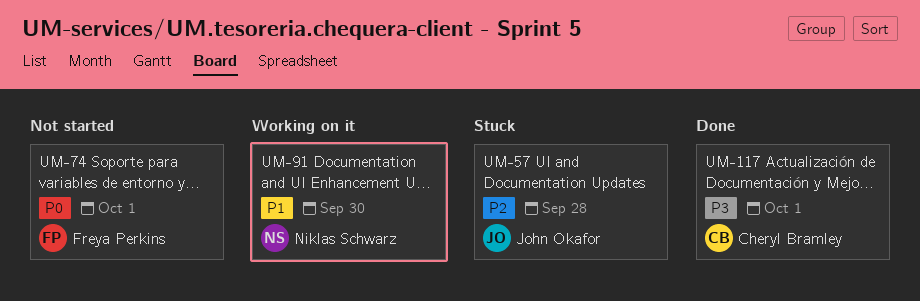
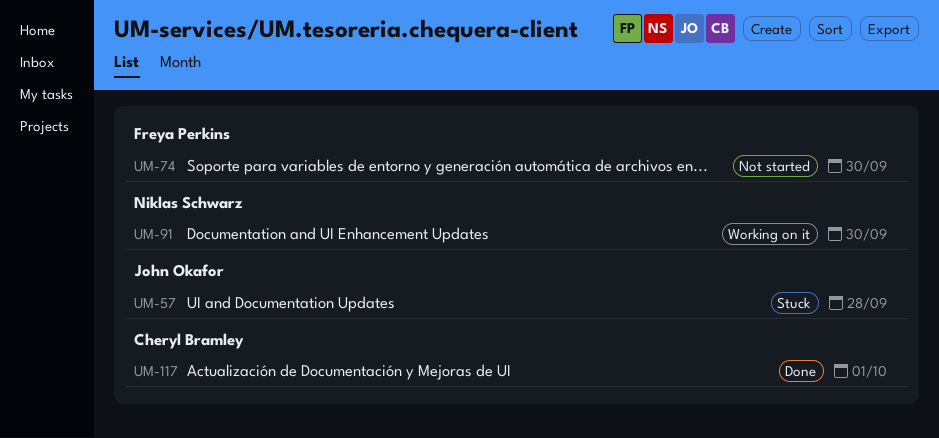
UM-74, due: Oct 1 -> Sep 30

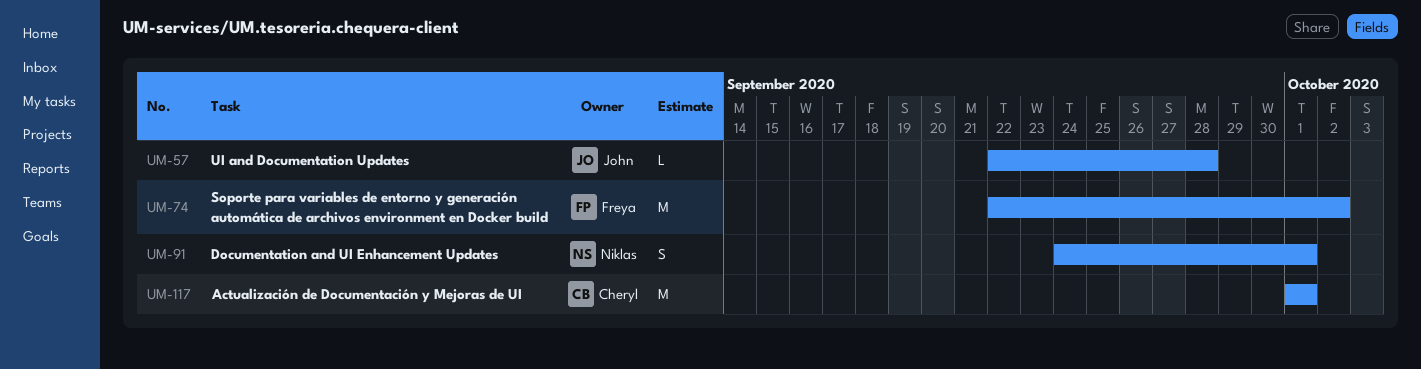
UM-74, due: Sep 30 -> Oct 2
UM-91, due: Sep 30 -> Oct 1

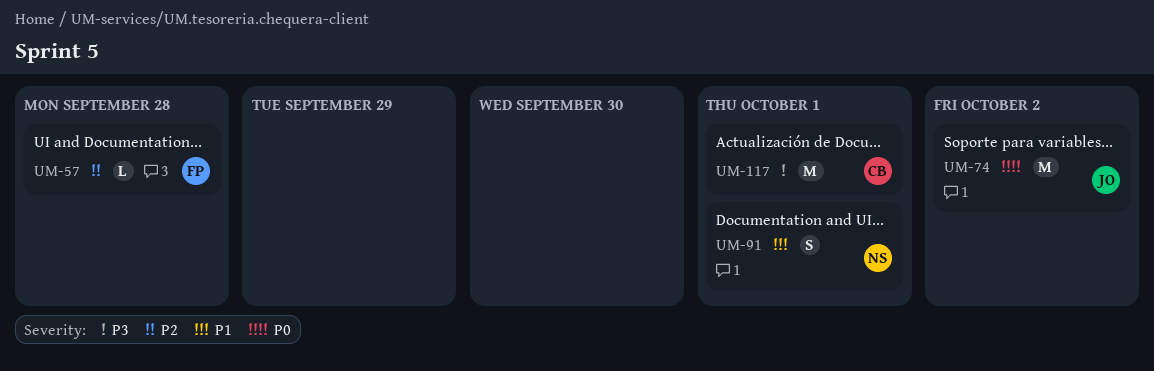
UM-57, owner: John -> Freya
UM-74, owner: Freya -> John

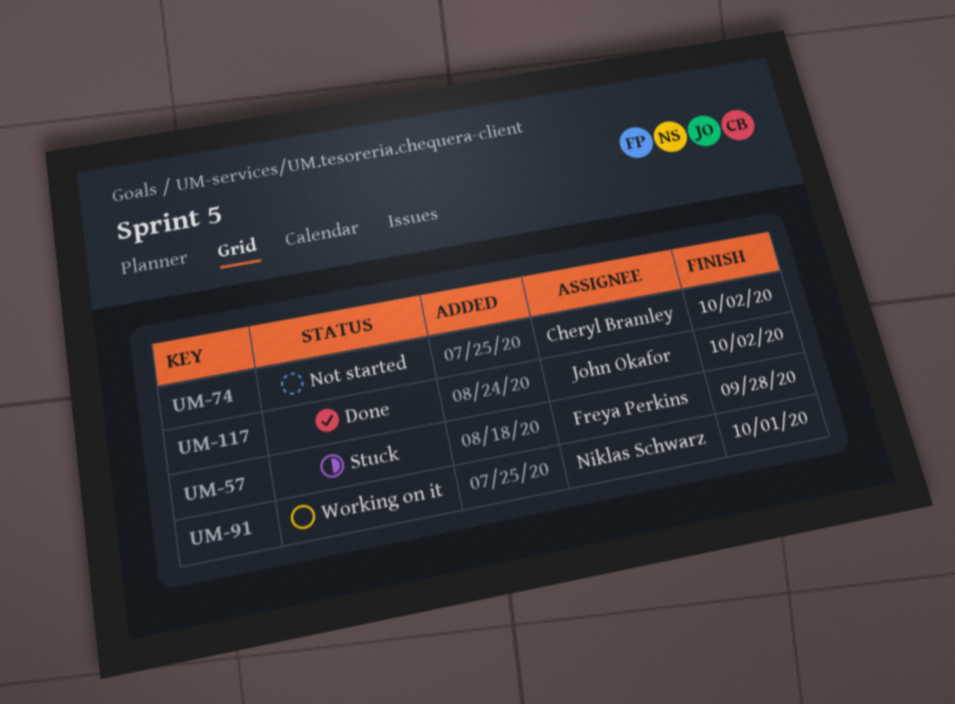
UM-74, owner: John Okafor -> Cheryl Bramley
UM-117, owner: Cheryl Bramley -> John Okafor
UM-117, due: Oct 1 -> Oct 2

